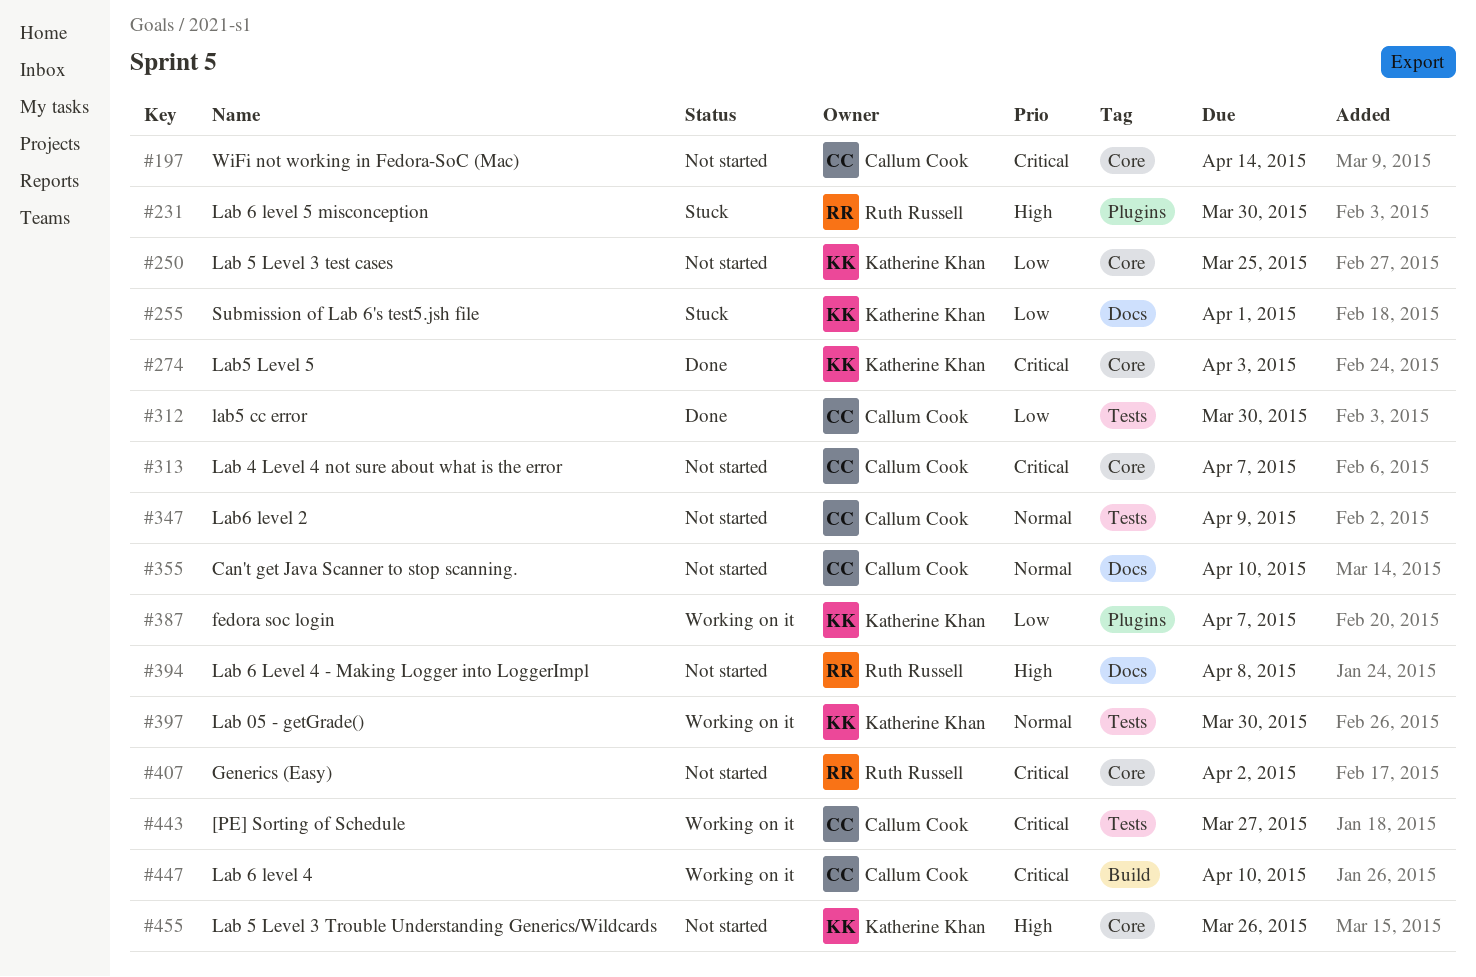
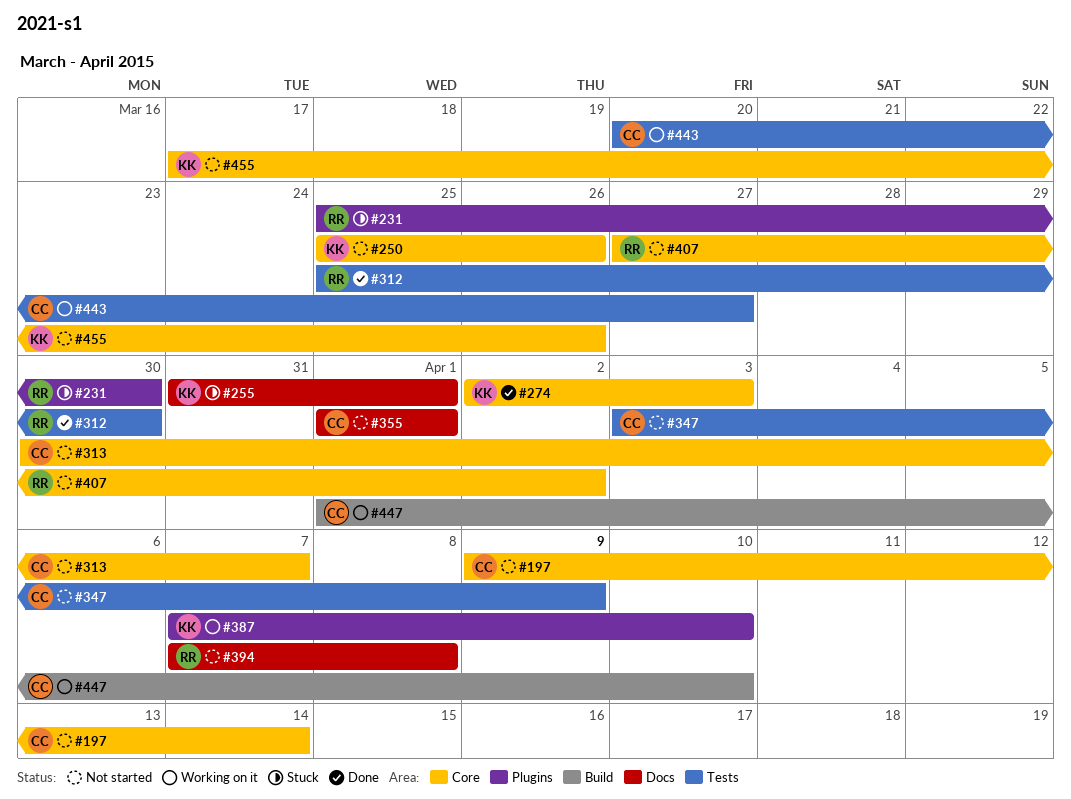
#250, due: Mar 25 -> Mar 26
#312, owner: Callum Cook -> Ruth Russell
#355, due: Apr 10 -> Apr 1
#387, due: Apr 7 -> Apr 10
#397: present -> none

